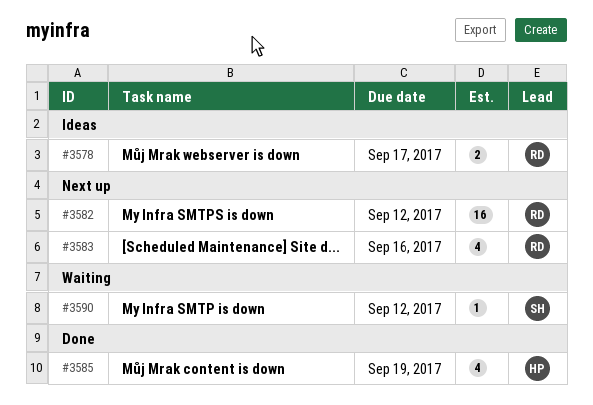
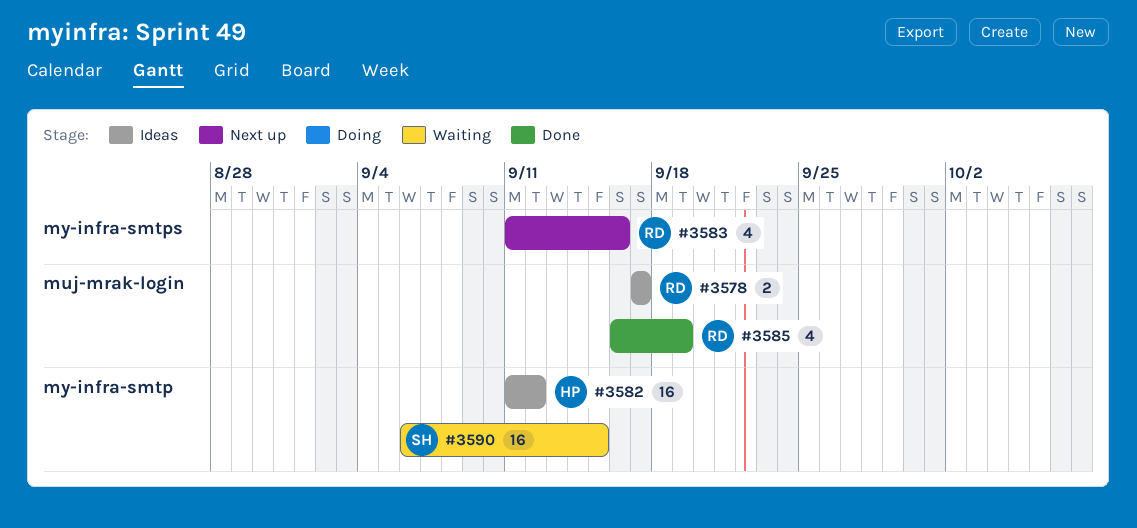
#3582, status: Next up -> Ideas
#3582, owner: RD -> HP
#3585, owner: HP -> RD
#3590, estimate: 1 -> 16
#3590, due: Sep 12 -> Sep 15

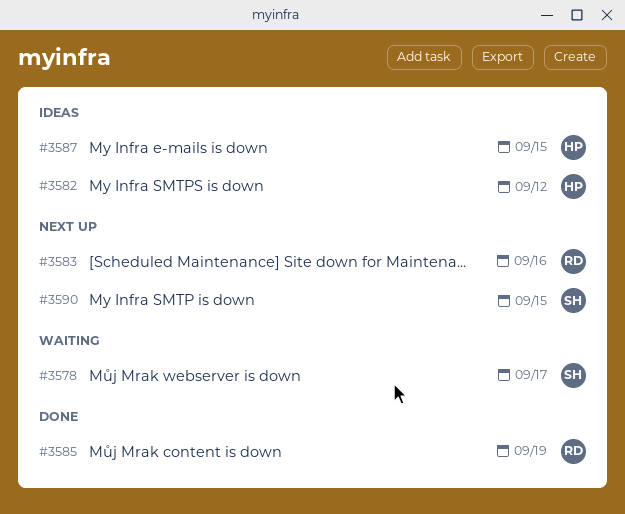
#3578, status: Ideas -> Waiting
#3578, owner: RD -> SH
#3587: none -> present
#3590, status: Waiting -> Next up

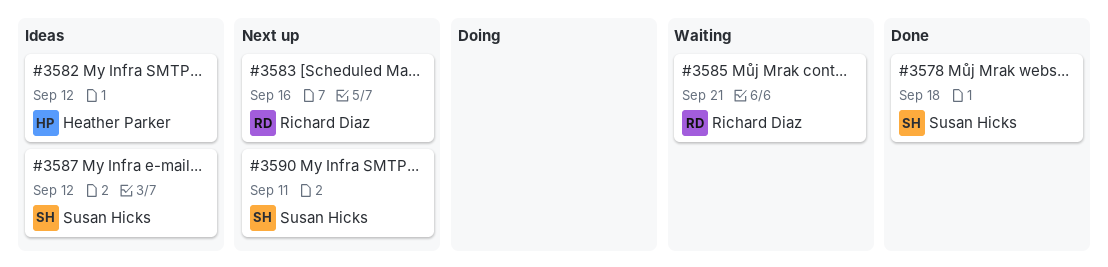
#3578, status: Waiting -> Done
#3578, due: Sep 17 -> Sep 18
#3585, status: Done -> Waiting
#3585, due: Sep 19 -> Sep 21
#3587, owner: Heather Parker -> Susan Hicks
#3587, due: Sep 15 -> Sep 12
#3590, due: Sep 15 -> Sep 11

